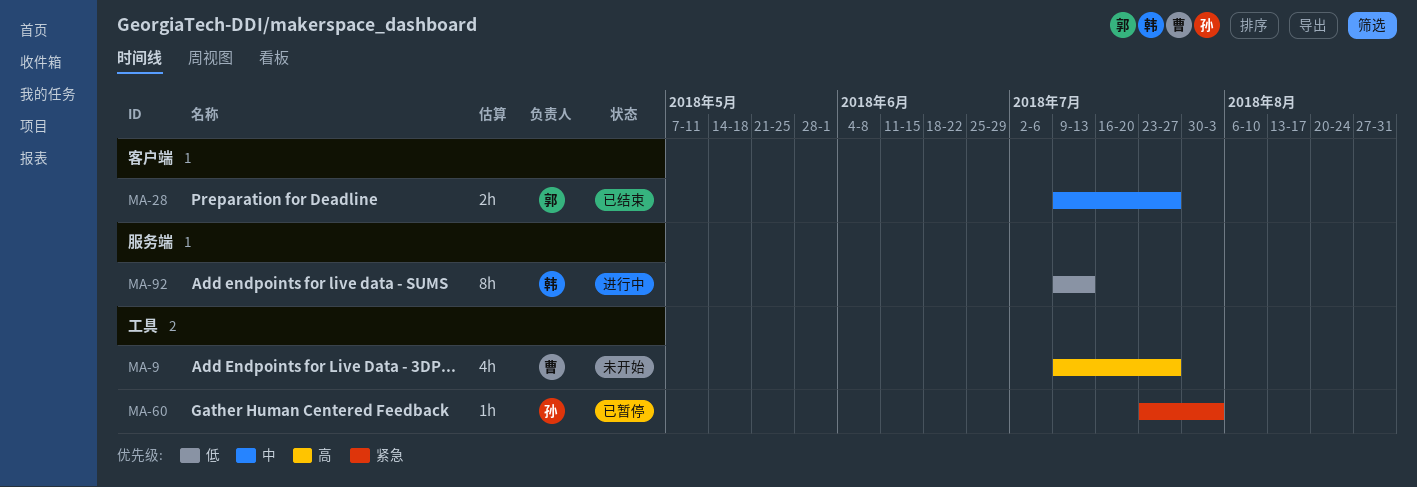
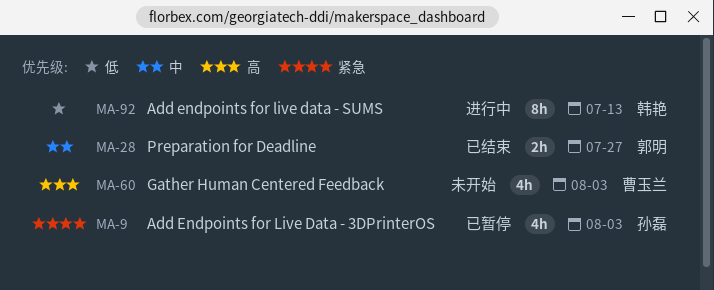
MA-9, status: 未开始 -> 已暂停
MA-9, owner: 曹玉兰 -> 孙磊
MA-9, priority: 高 -> 紧急
MA-9, due: Jul 27 -> Aug 3
MA-60, status: 已暂停 -> 未开始
MA-60, owner: 孙磊 -> 曹玉兰
MA-60, priority: 紧急 -> 高
MA-60, estimate: 1h -> 4h

